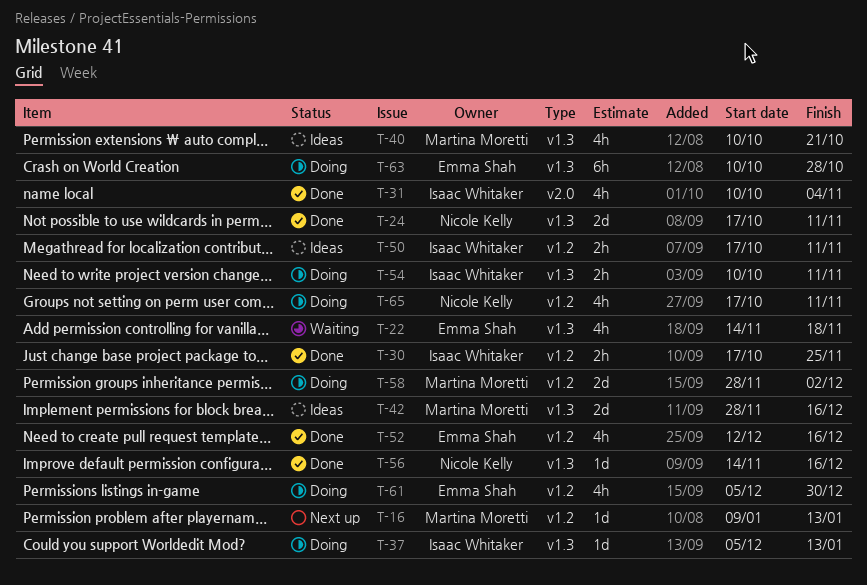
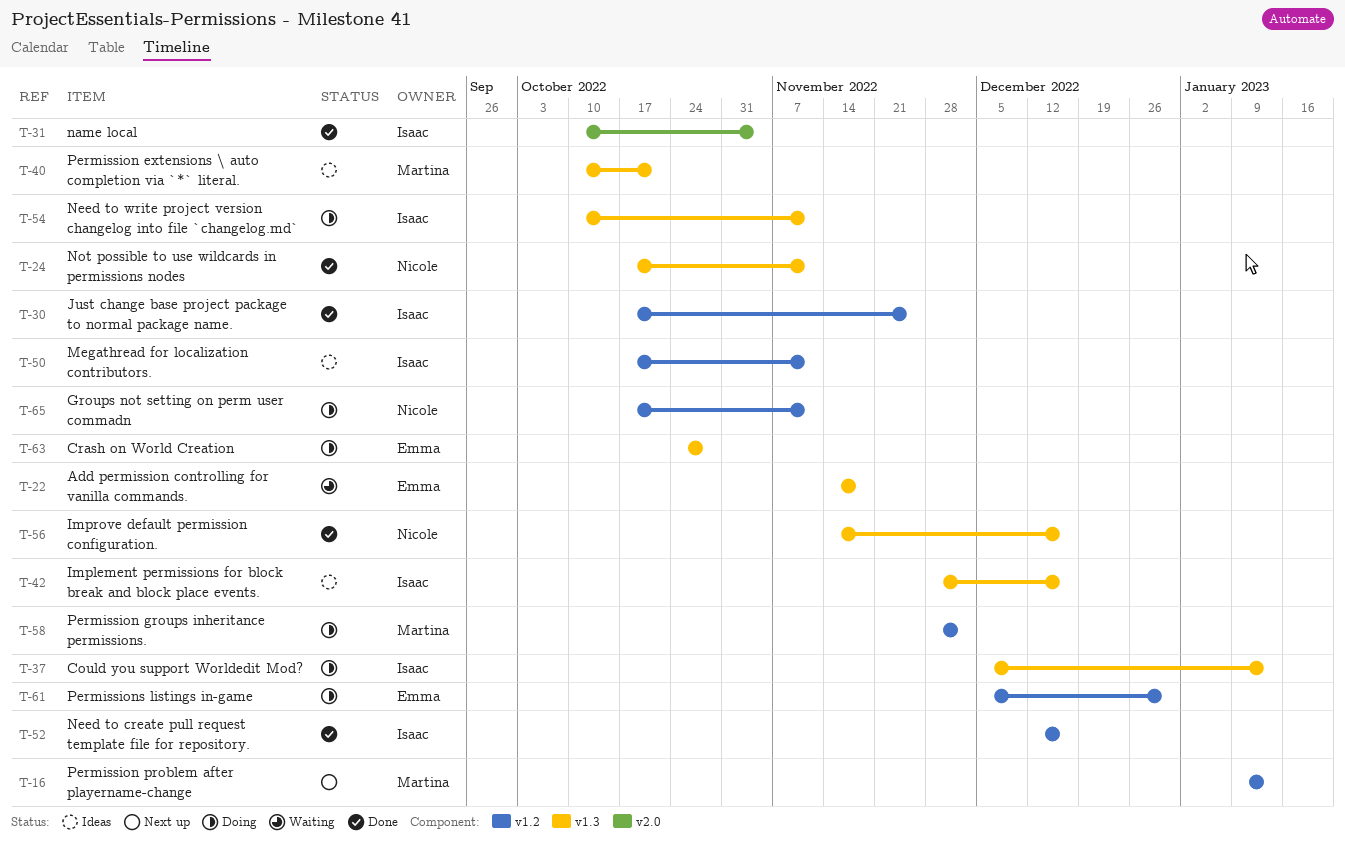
T-42, owner: Martina Moretti -> Isaac Whitaker
T-52, owner: Emma Shah -> Isaac Whitaker
T-63, start: Oct 10 -> Oct 24

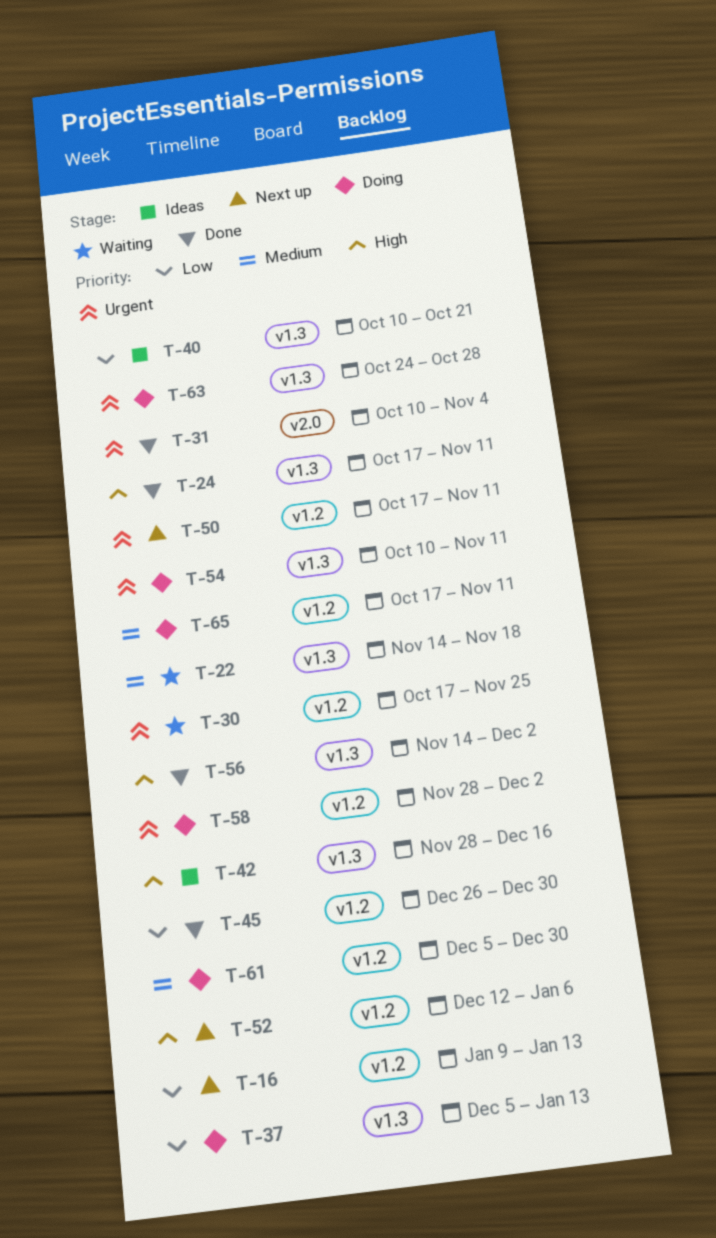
T-30, status: Done -> Waiting
T-45: none -> present
T-50, status: Ideas -> Next up
T-52, status: Done -> Next up
T-52, due: Dec 16 -> Jan 6
T-56, due: Dec 16 -> Dec 2

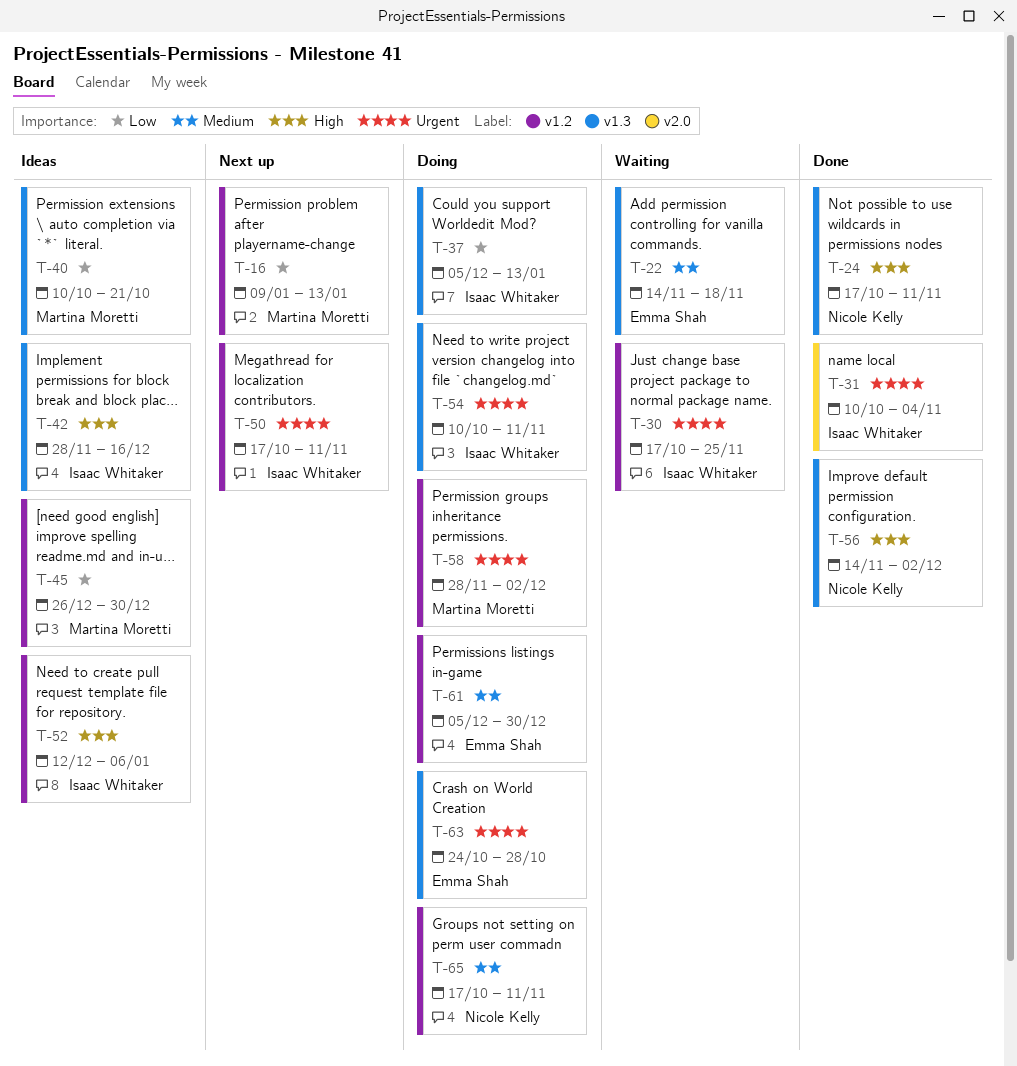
T-45, status: Done -> Ideas
T-52, status: Next up -> Ideas

